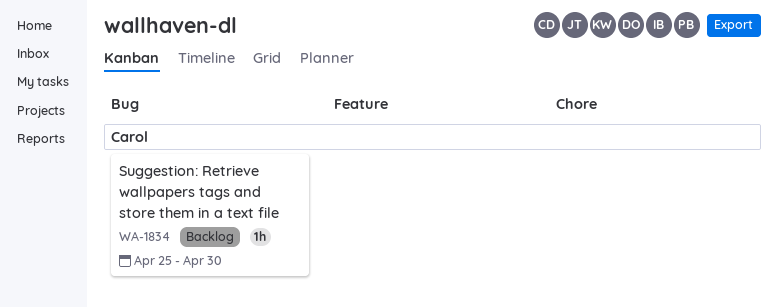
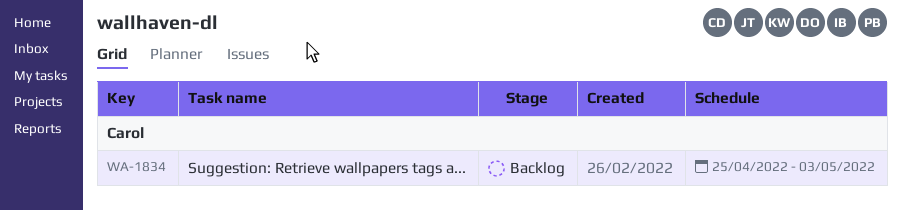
WA-1834, due: Apr 30 -> May 3

